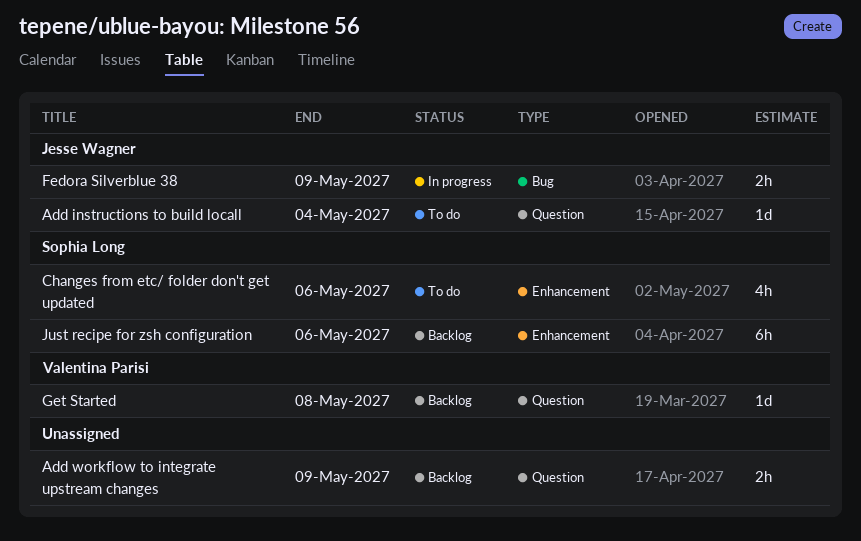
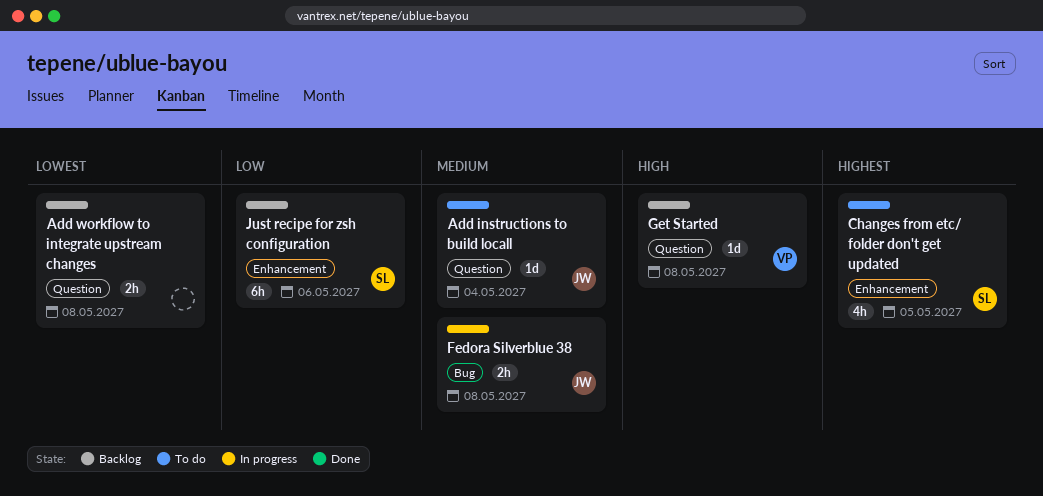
Add workflow to integrate upstream changes, due: May 9 -> May 8
Changes from etc/ folder don't get updated, due: May 6 -> May 5
Fedora Silverblue 38, due: May 9 -> May 8

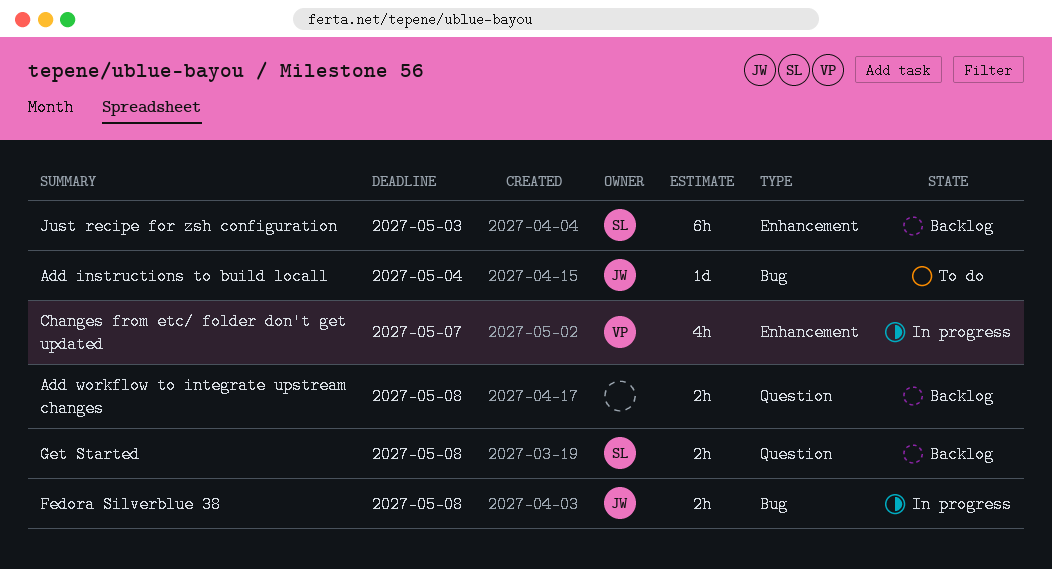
Add instructions to build locall, label: Question -> Bug
Changes from etc/ folder don't get updated, status: To do -> In progress
Changes from etc/ folder don't get updated, owner: SL -> VP
Changes from etc/ folder don't get updated, due: May 5 -> May 7
Get Started, owner: VP -> SL
Get Started, estimate: 1d -> 2h
Just recipe for zsh configuration, due: May 6 -> May 3

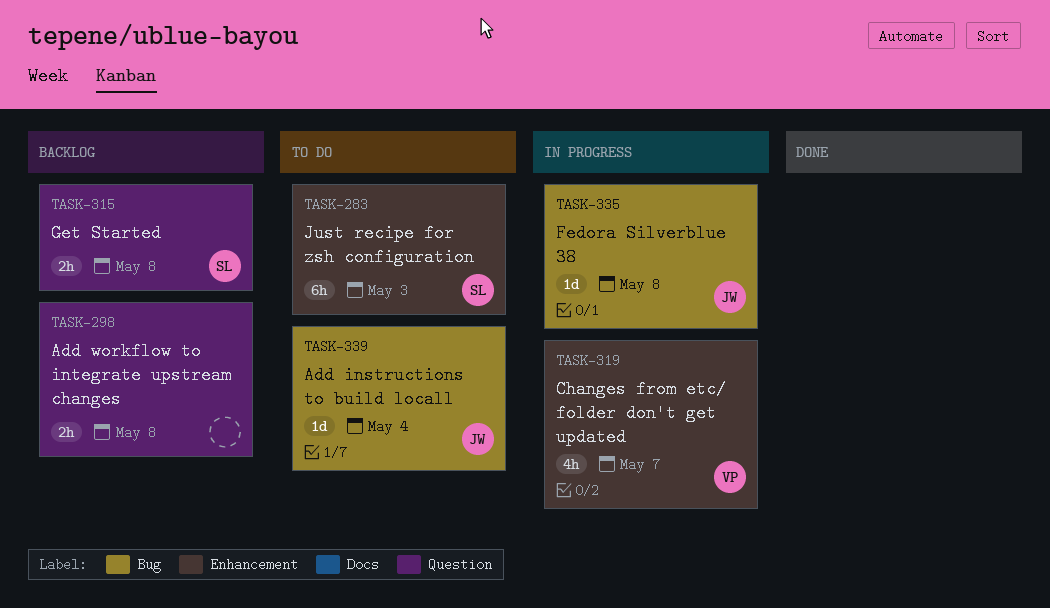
Fedora Silverblue 38, estimate: 2h -> 1d
Just recipe for zsh configuration, status: Backlog -> To do

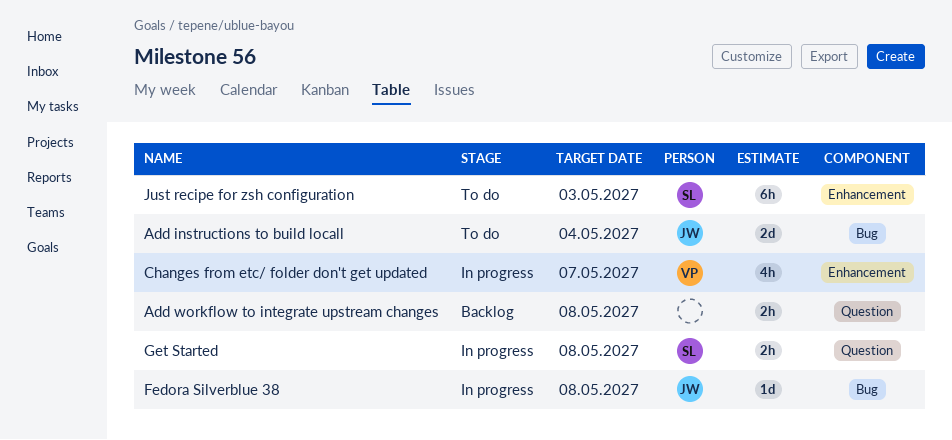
Add instructions to build locall, estimate: 1d -> 2d
Get Started, status: Backlog -> In progress

